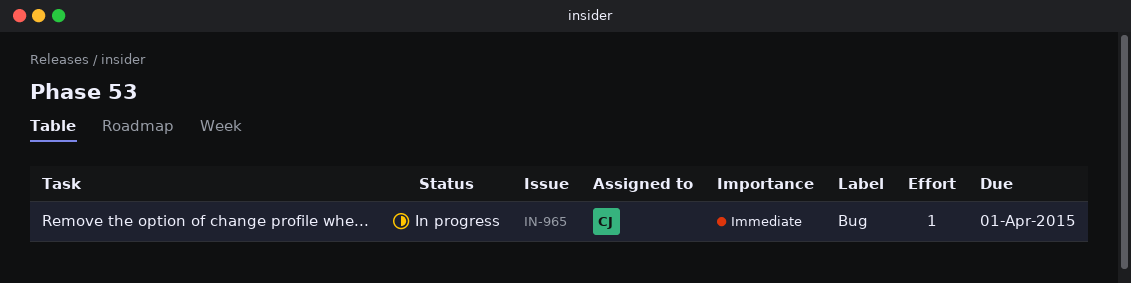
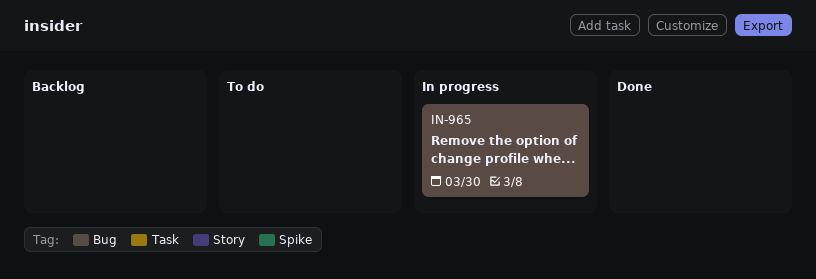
IN-965, due: Apr 1 -> Mar 30

